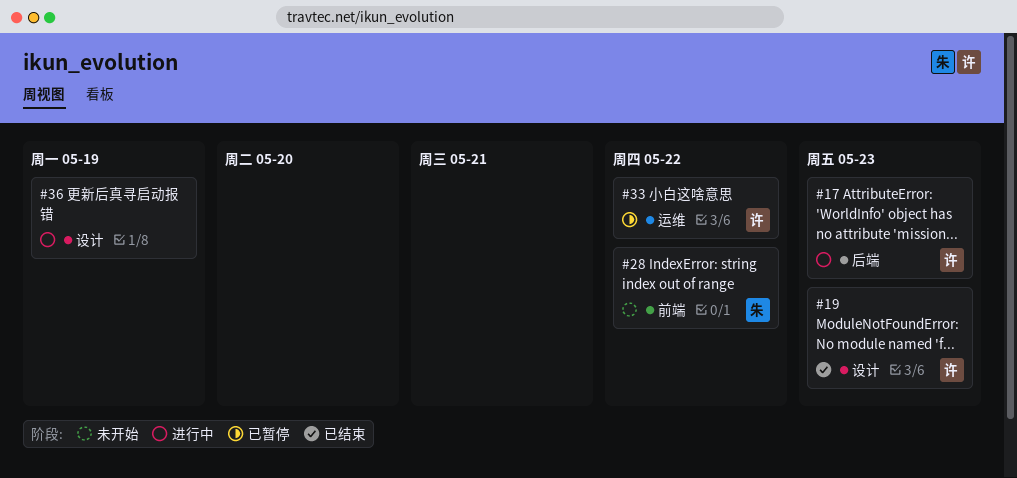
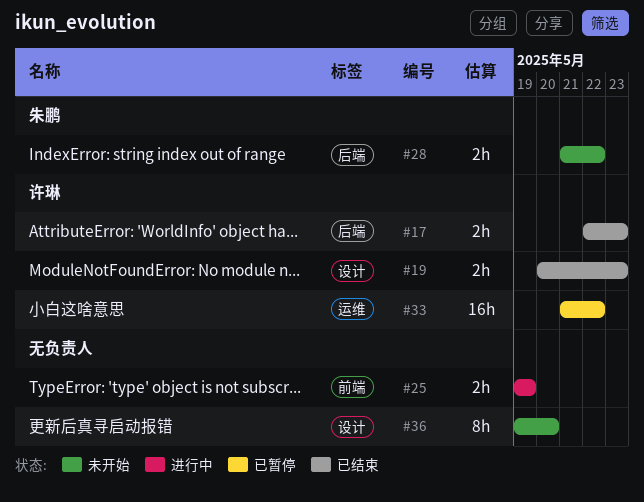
#17, status: 进行中 -> 已结束
#25: none -> present
#28, label: 前端 -> 后端
#36, status: 进行中 -> 未开始
#36, due: May 19 -> May 20

